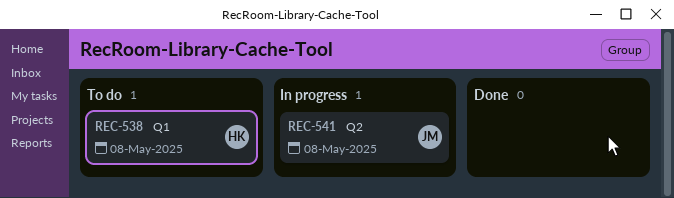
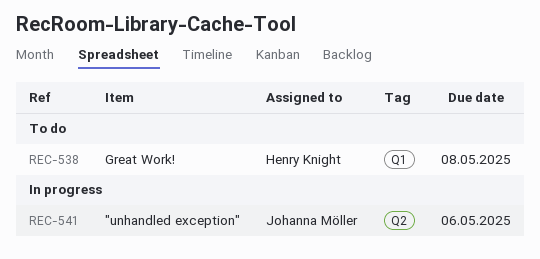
REC-541, due: May 8 -> May 6

